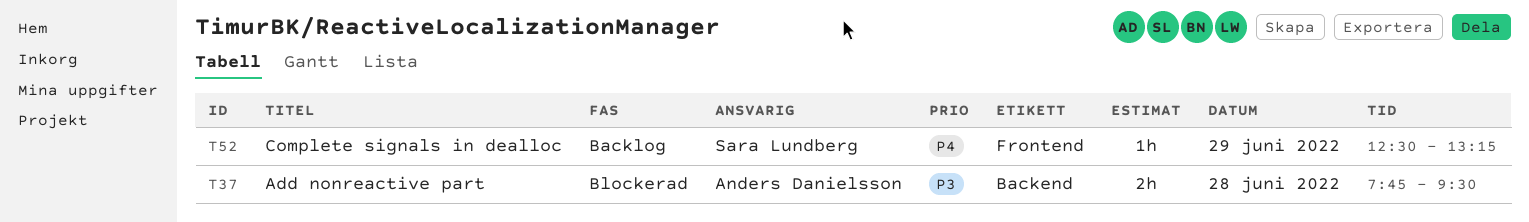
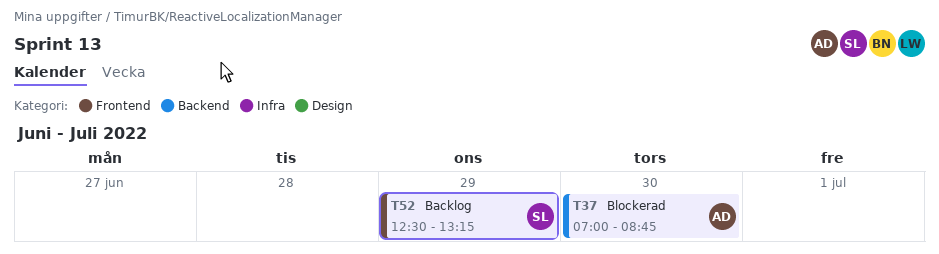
T37, day: Jun 28 -> Jun 30
T37, begins: 07:45 -> 07:00
T37, ends: 09:30 -> 08:45

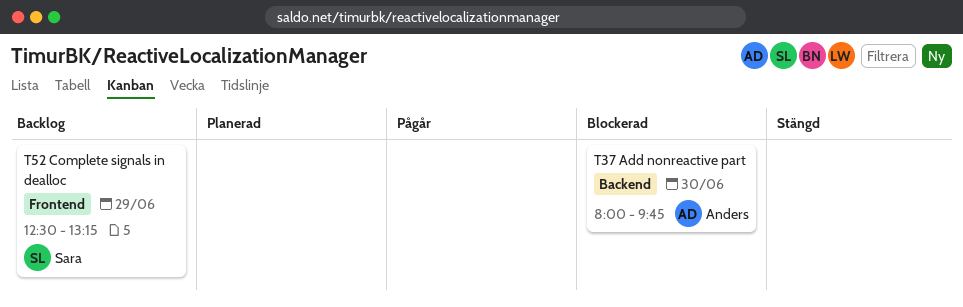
T37, begins: 07:00 -> 08:00
T37, ends: 08:45 -> 09:45

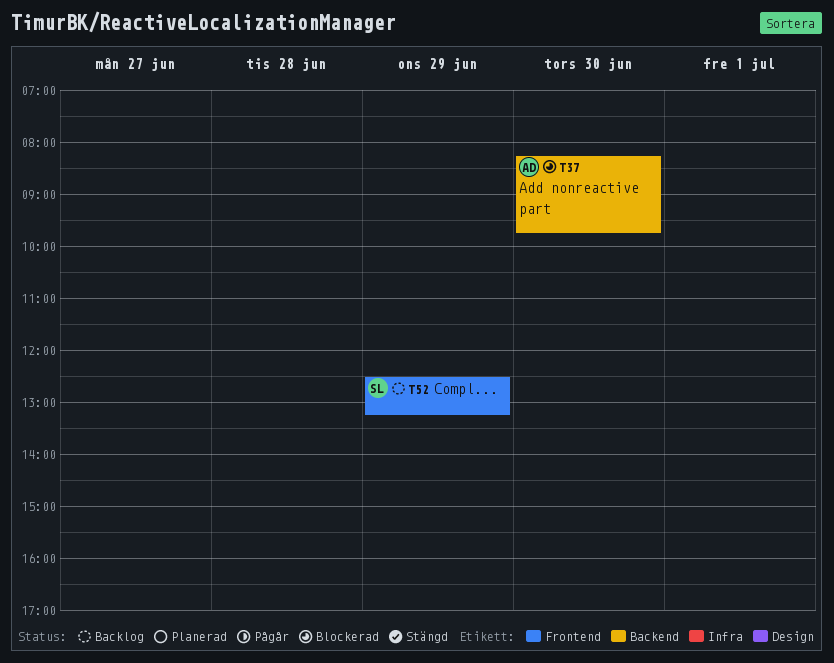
T37, begins: 08:00 -> 08:15

